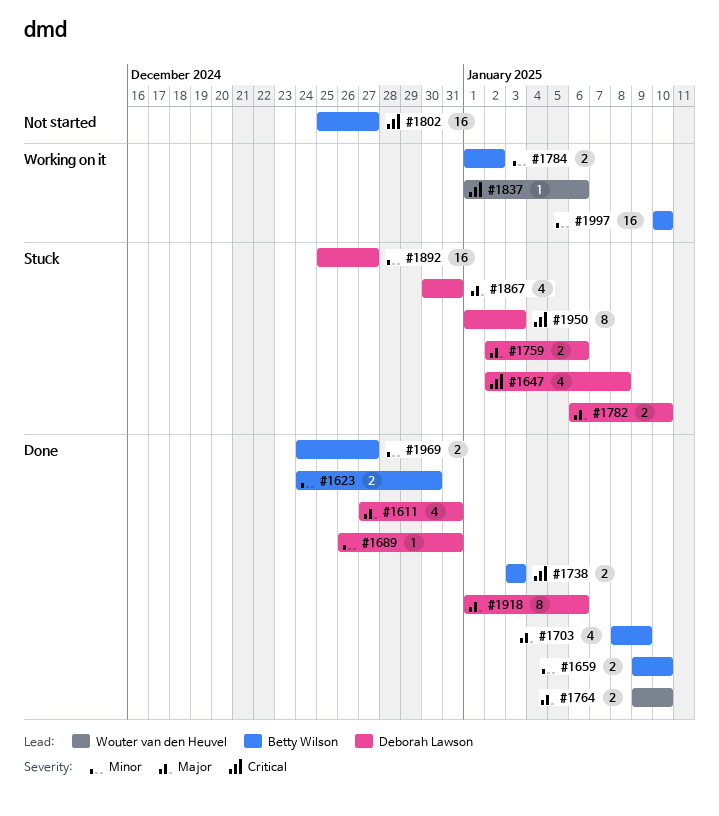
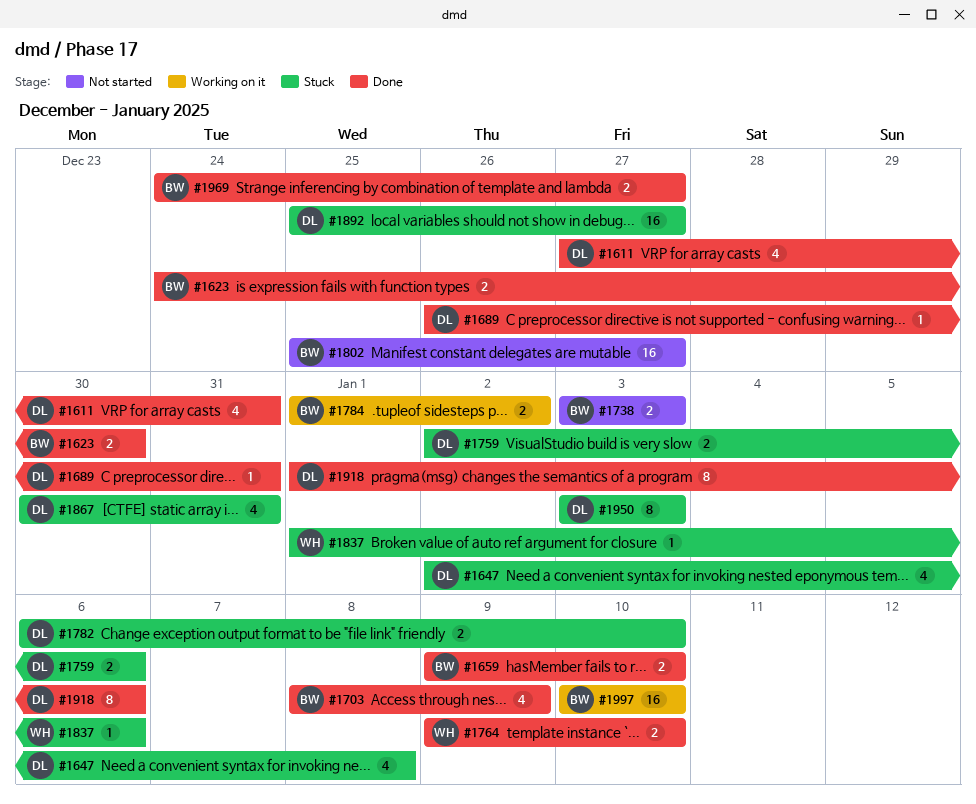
#1738, status: Done -> Not started
#1837, status: Working on it -> Stuck
#1950, start: Jan 1 -> Jan 3

